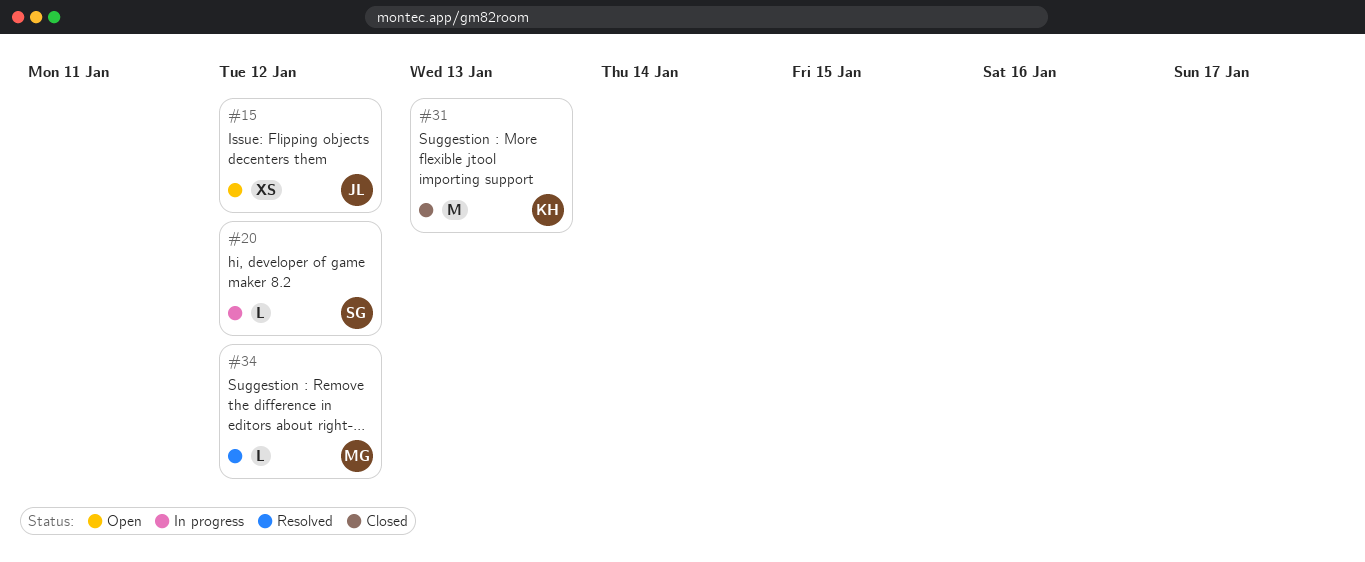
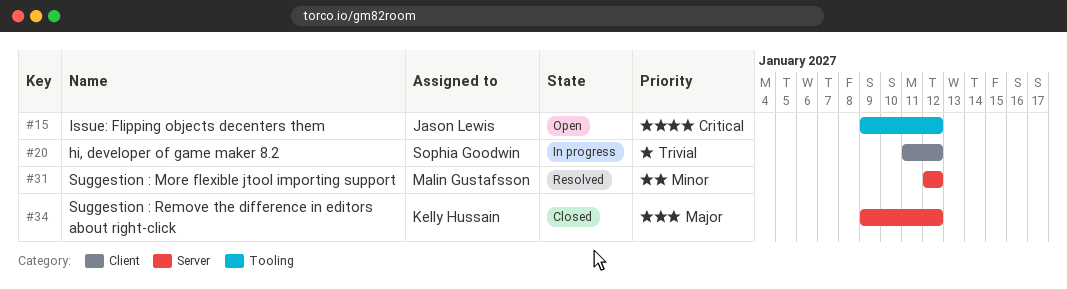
#31, status: Closed -> Resolved
#31, owner: Kelly Hussain -> Malin Gustafsson
#31, due: Jan 13 -> Jan 12
#34, status: Resolved -> Closed
#34, owner: Malin Gustafsson -> Kelly Hussain

